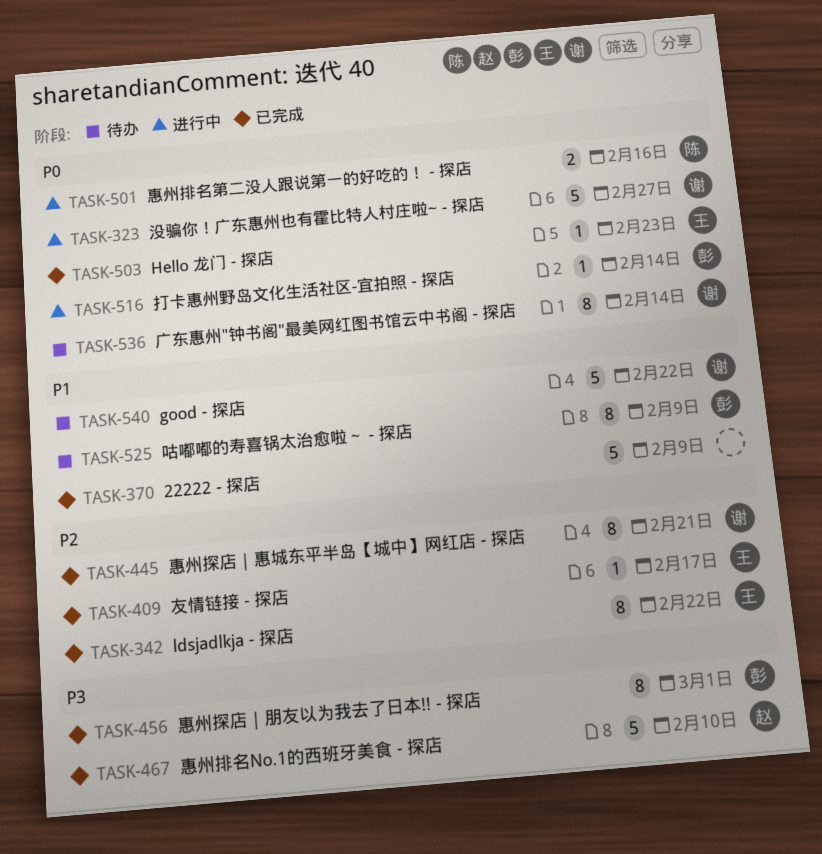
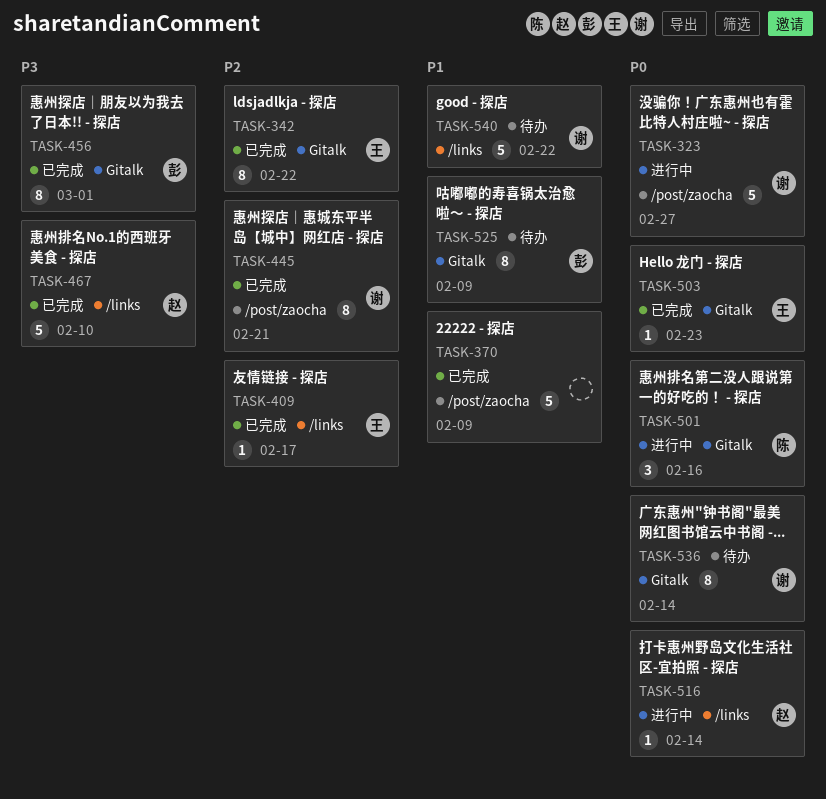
TASK-501, estimate: 2 -> 3
TASK-516, owner: 彭 -> 赵

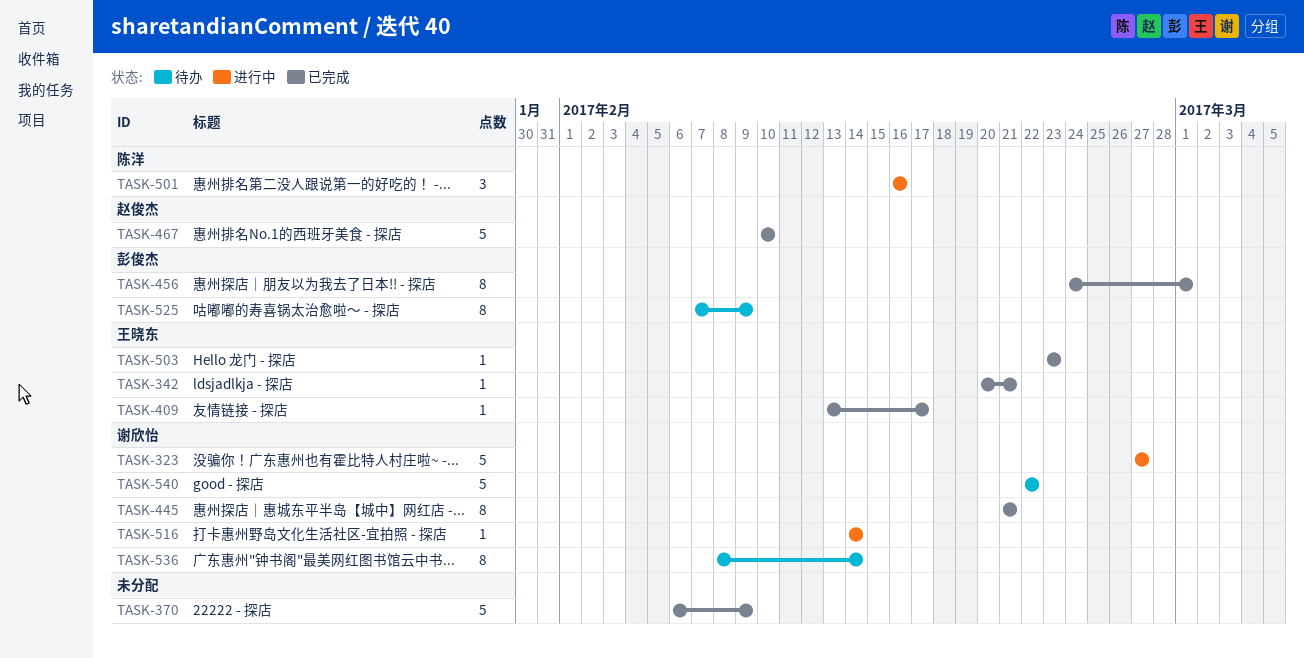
TASK-342, estimate: 8 -> 1
TASK-342, due: Feb 22 -> Feb 21
TASK-516, owner: 赵俊杰 -> 谢欣怡

